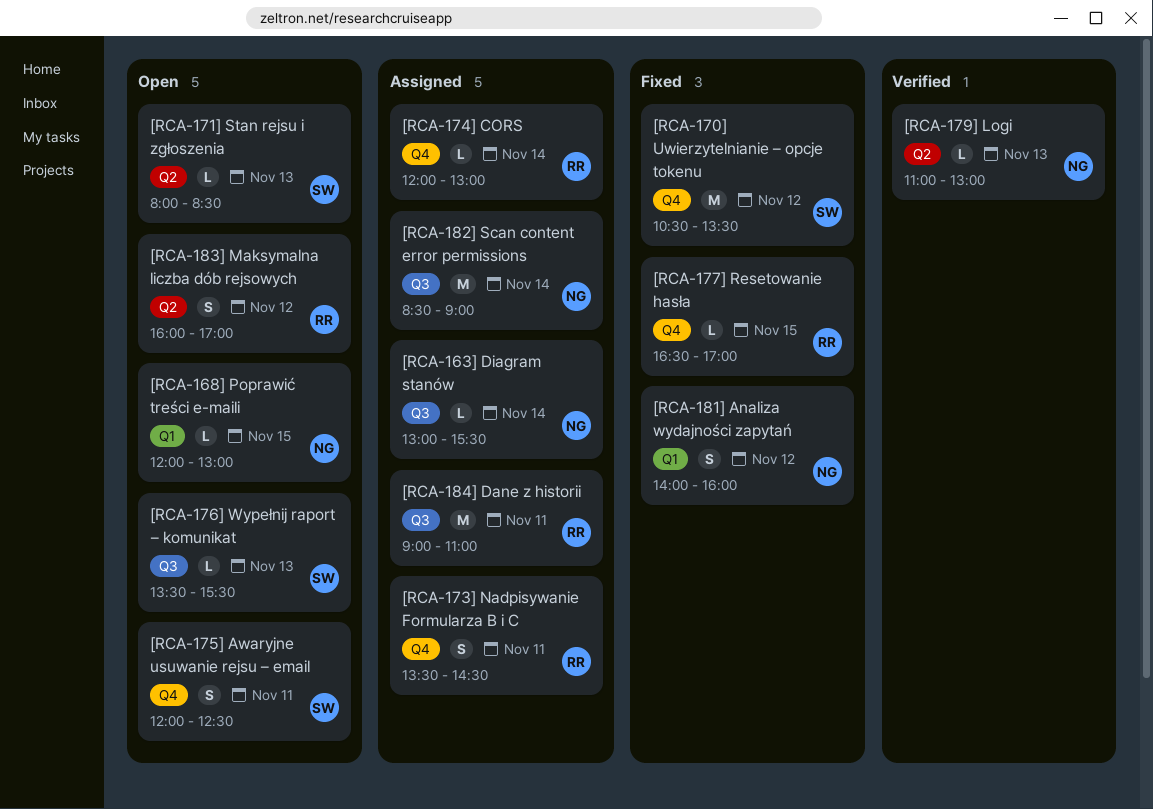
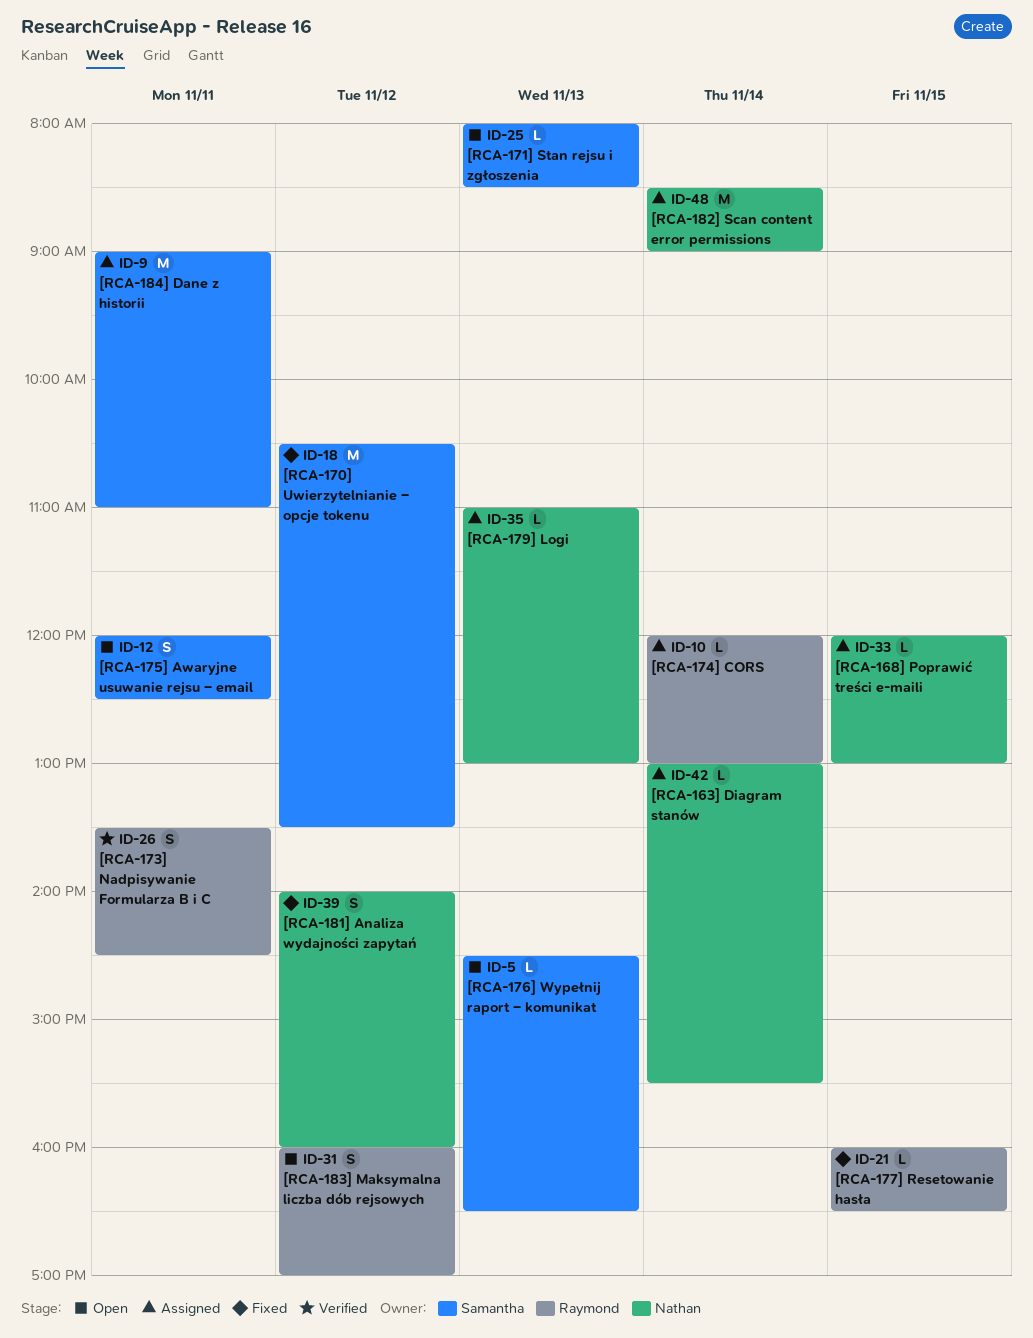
[RCA-168] Poprawić treści e-maili, status: Open -> Assigned
[RCA-173] Nadpisywanie Formularza B i C, status: Assigned -> Verified
[RCA-176] Wypełnij raport – komunikat, begins: 13:30 -> 14:30
[RCA-176] Wypełnij raport – komunikat, ends: 15:30 -> 16:30
[RCA-177] Resetowanie hasła, begins: 16:30 -> 16:00
[RCA-177] Resetowanie hasła, ends: 17:00 -> 16:30
[RCA-179] Logi, status: Verified -> Assigned
[RCA-184] Dane z historii, owner: Raymond -> Samantha

